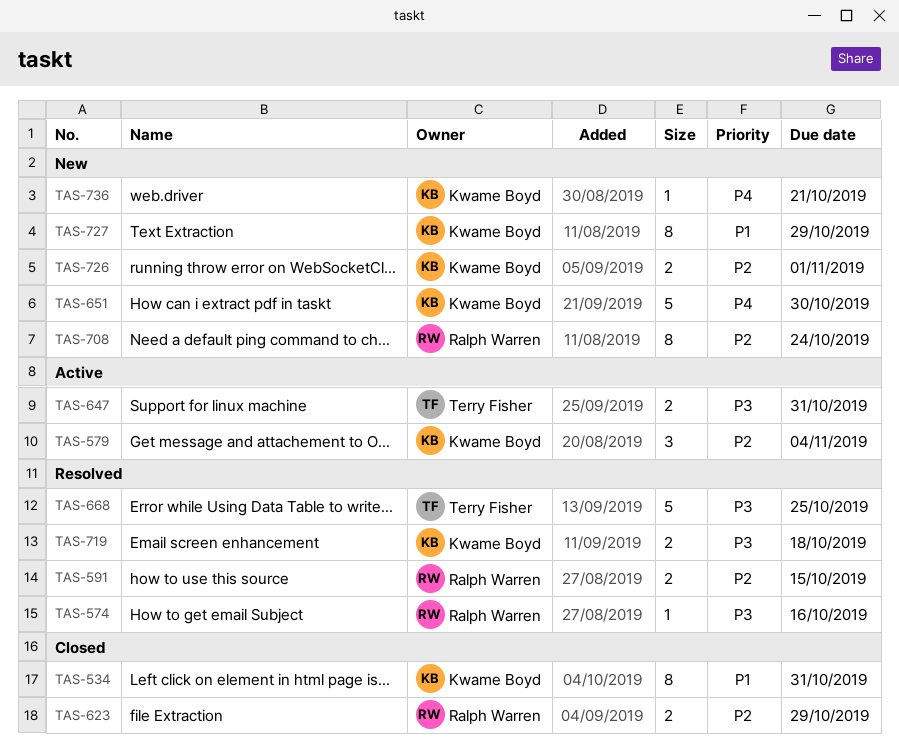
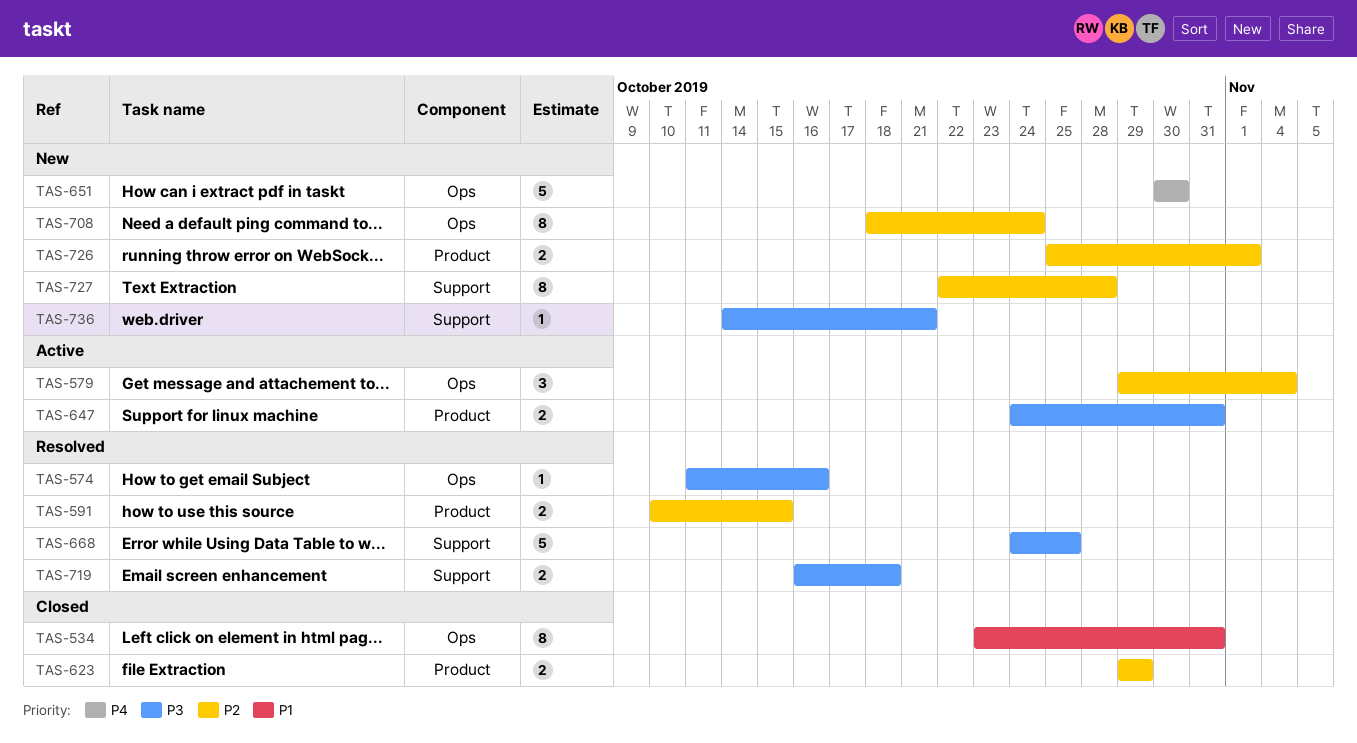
TAS-727, priority: P1 -> P2
TAS-727, due: Oct 29 -> Oct 28
TAS-736, priority: P4 -> P3

